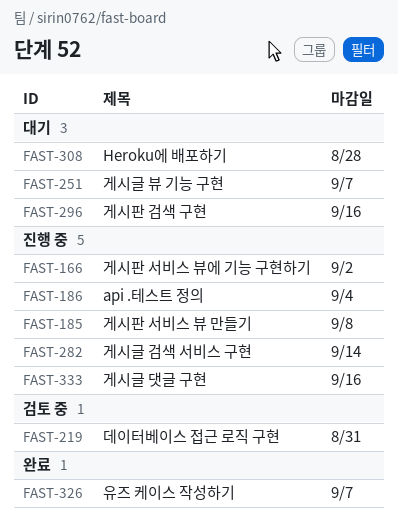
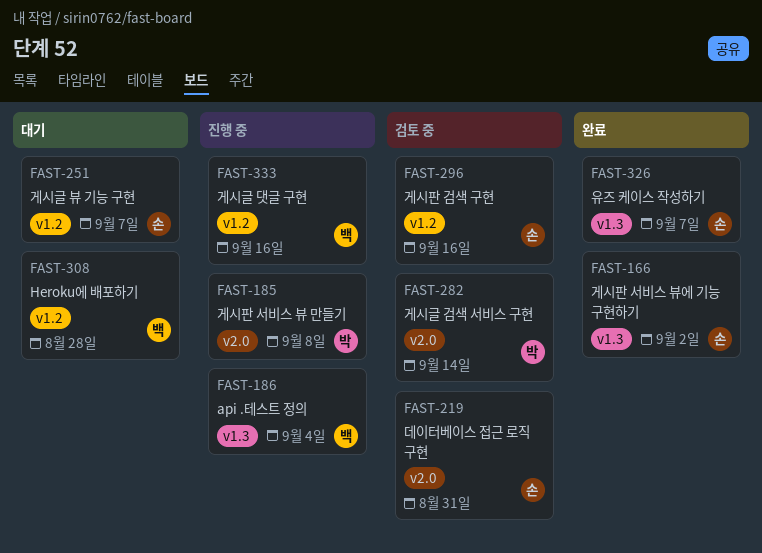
FAST-166, status: 진행 중 -> 완료
FAST-282, status: 진행 중 -> 검토 중
FAST-296, status: 대기 -> 검토 중

